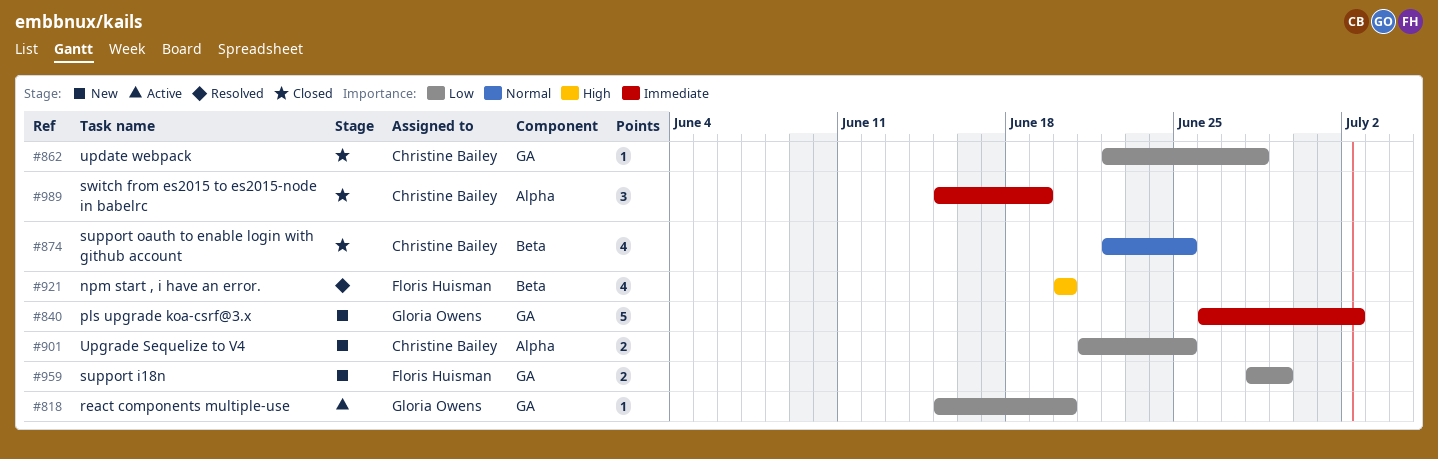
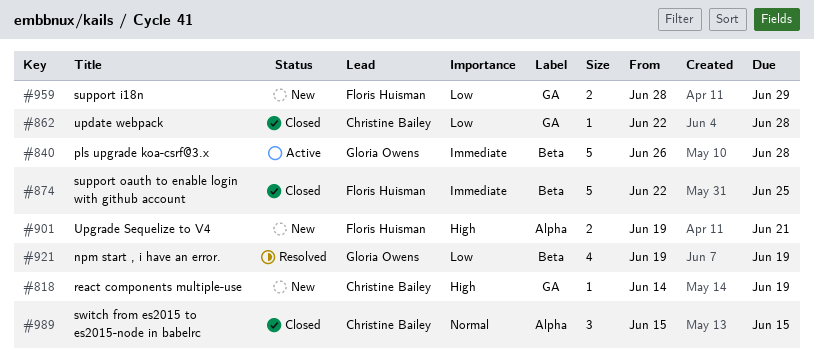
#818, status: Active -> New
#818, owner: Gloria Owens -> Christine Bailey
#818, priority: Low -> High
#818, start: Jun 15 -> Jun 14
#818, due: Jun 20 -> Jun 19
#840, status: New -> Active
#840, label: GA -> Beta
#840, due: Jul 2 -> Jun 28
#874, owner: Christine Bailey -> Floris Huisman
#874, priority: Normal -> Immediate
#874, estimate: 4 -> 5
#901, owner: Christine Bailey -> Floris Huisman
#901, priority: Low -> High
#901, start: Jun 21 -> Jun 19
#901, due: Jun 25 -> Jun 21
#921, owner: Floris Huisman -> Gloria Owens
#921, priority: High -> Low
#921, start: Jun 20 -> Jun 19
#921, due: Jun 20 -> Jun 19
#989, priority: Immediate -> Normal
#989, due: Jun 19 -> Jun 15

